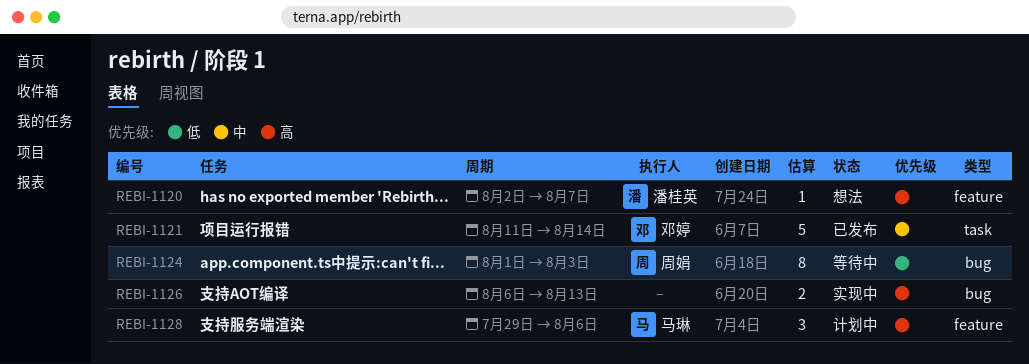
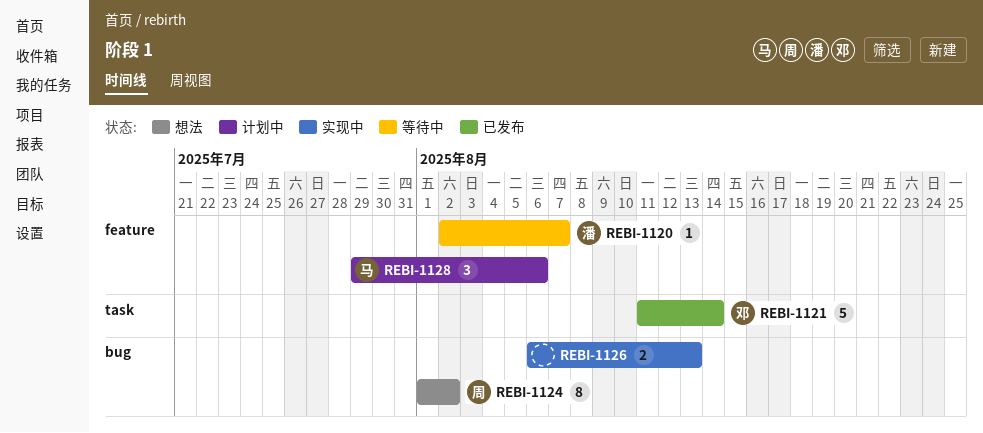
REBI-1120, status: 想法 -> 等待中
REBI-1124, status: 等待中 -> 想法
REBI-1124, due: Aug 3 -> Aug 2

